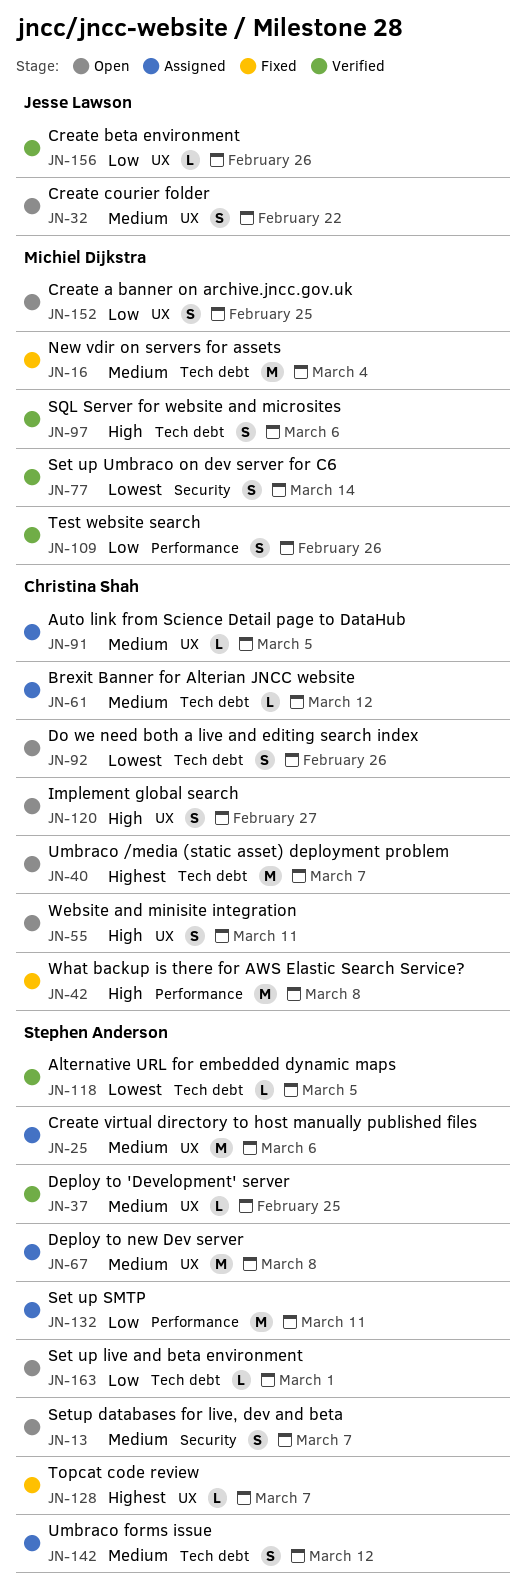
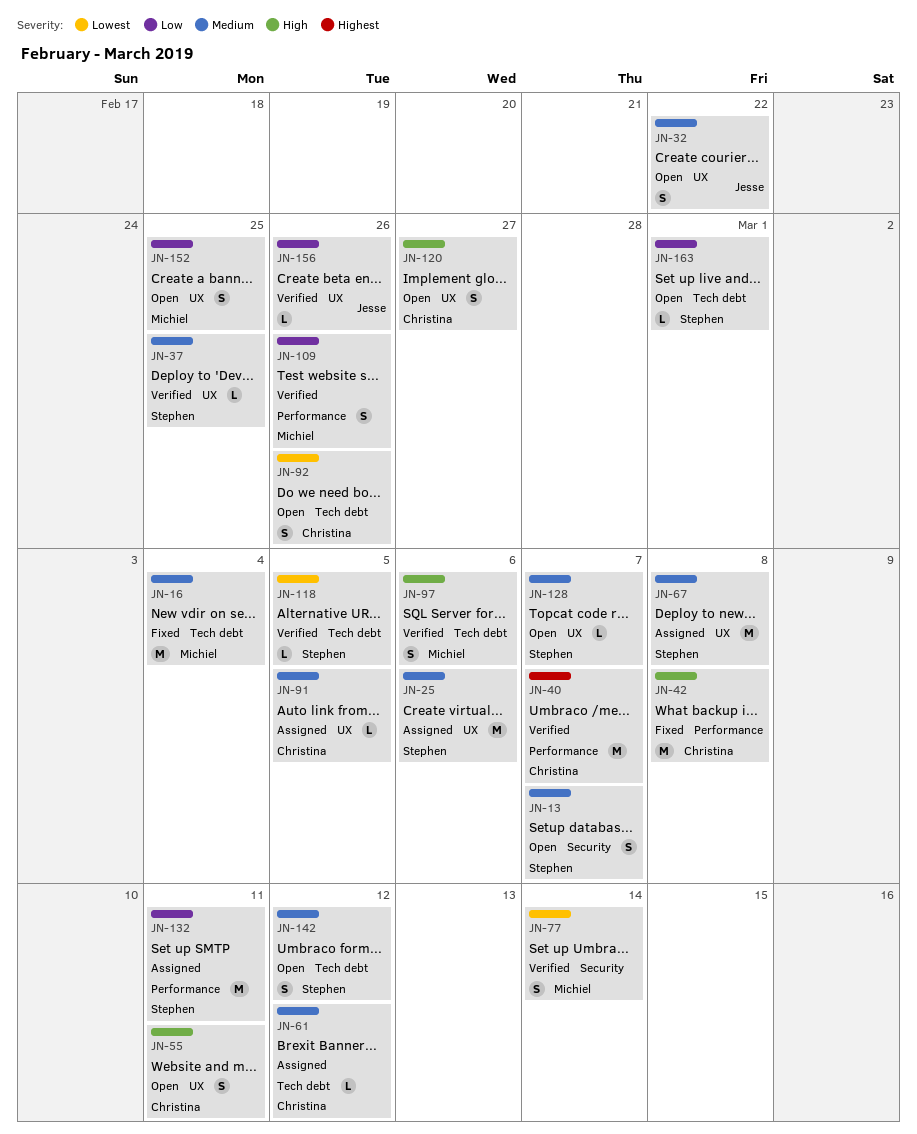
JN-40, status: Open -> Verified
JN-40, label: Tech debt -> Performance
JN-128, status: Fixed -> Open
JN-128, priority: Highest -> Medium
JN-142, status: Assigned -> Open

